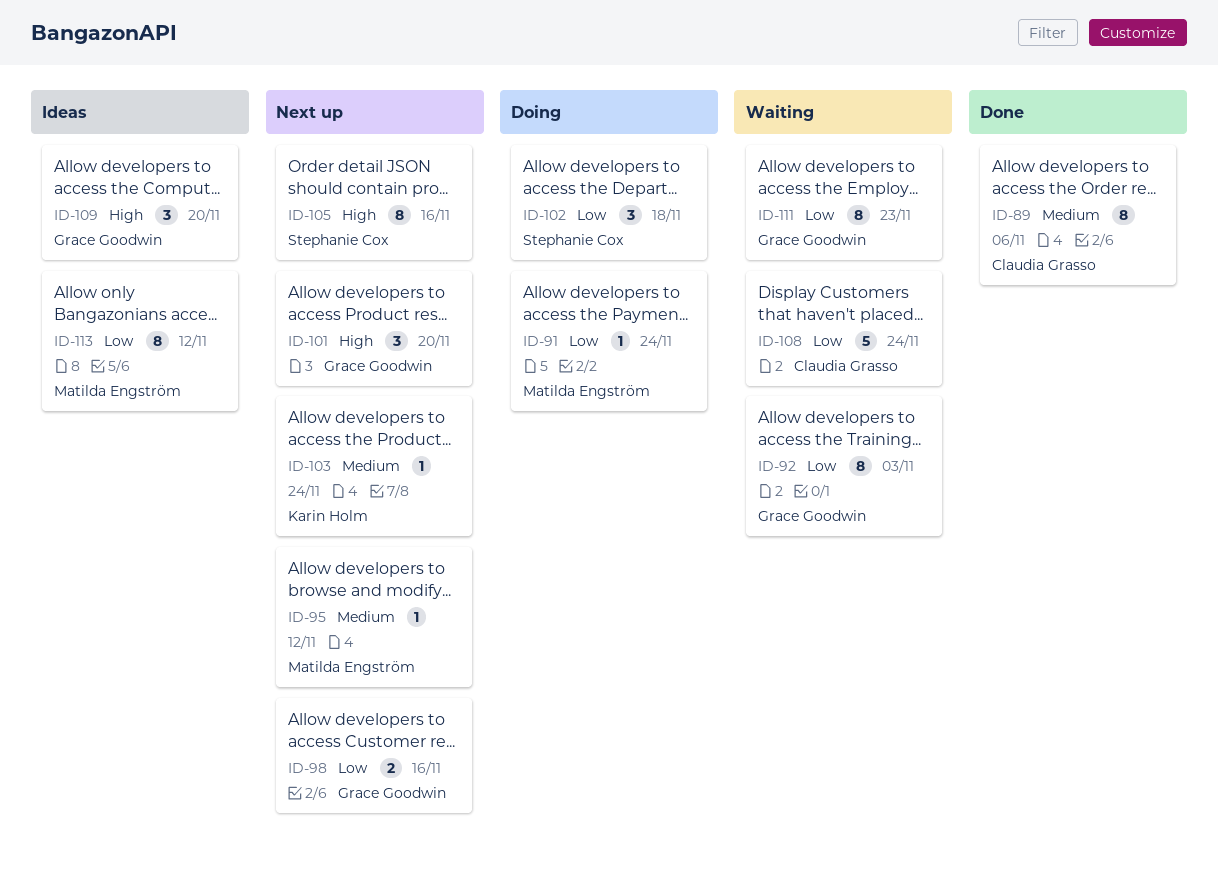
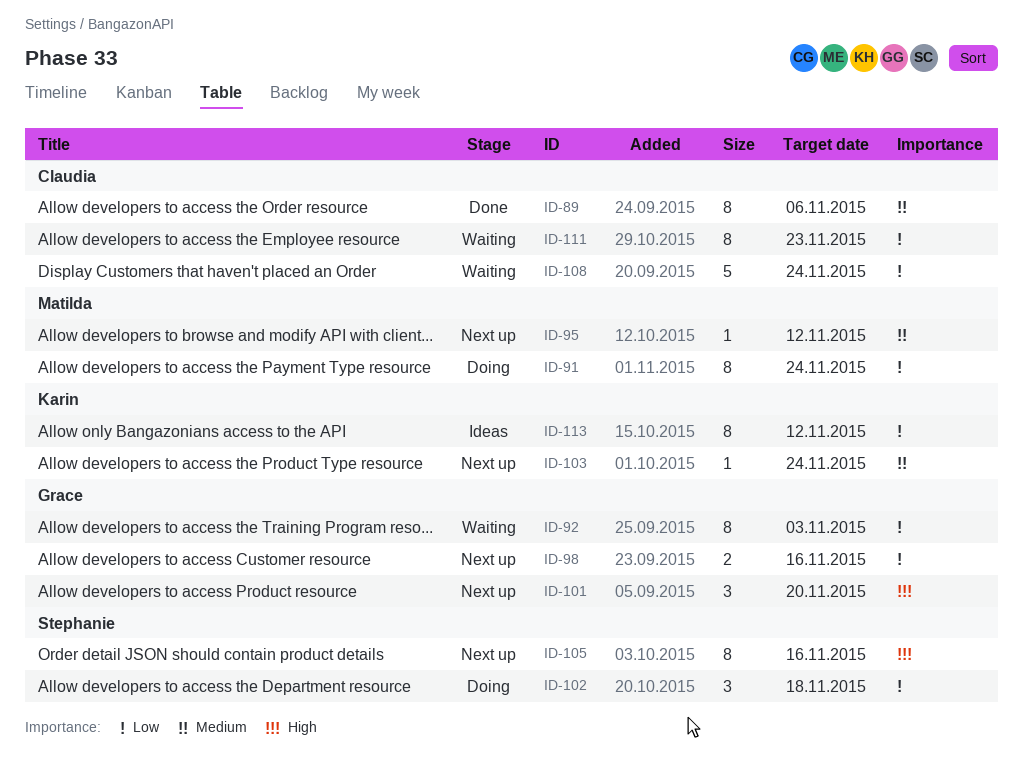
ID-91, estimate: 1 -> 8
ID-109: present -> none
ID-111, owner: Grace Goodwin -> Claudia Grasso
ID-113, owner: Matilda Engström -> Karin Holm

